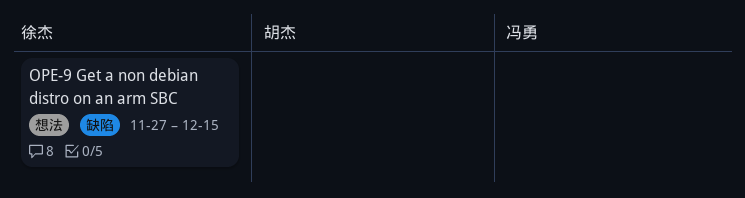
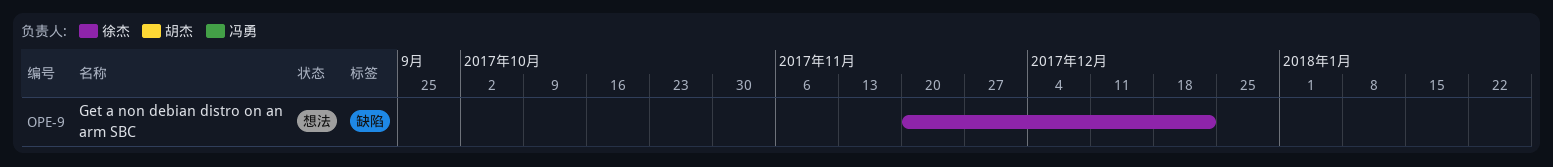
OPE-9, start: Nov 27 -> Nov 20
OPE-9, due: Dec 15 -> Dec 22

